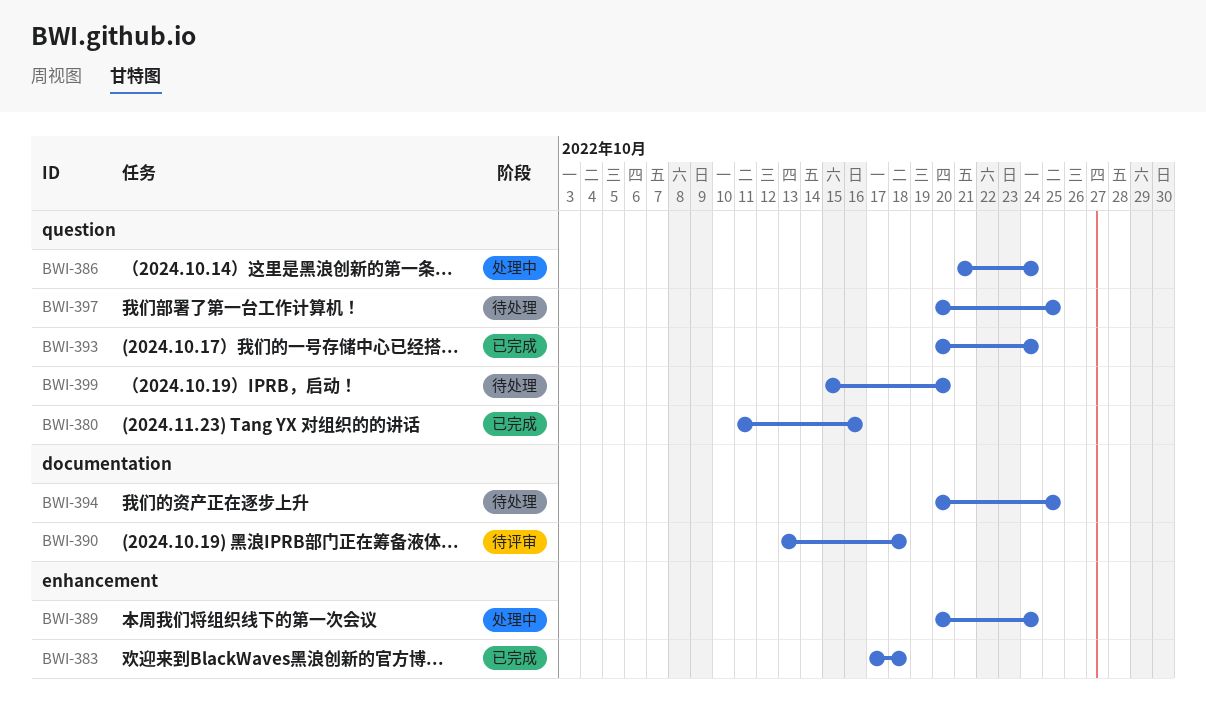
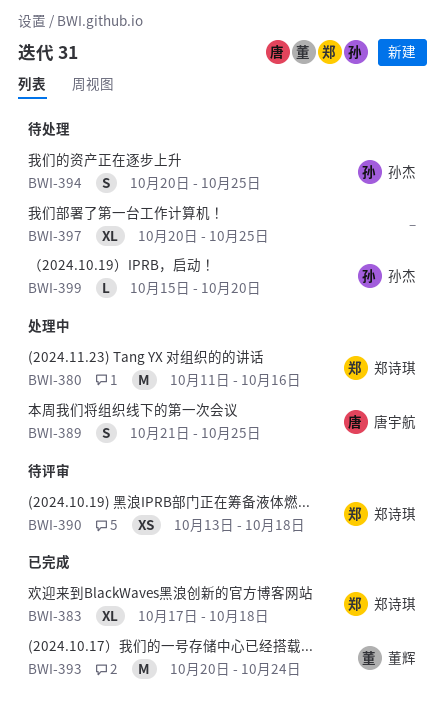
BWI-380, status: 已完成 -> 处理中
BWI-386: present -> none
BWI-389, start: Oct 20 -> Oct 21
BWI-389, due: Oct 24 -> Oct 25

